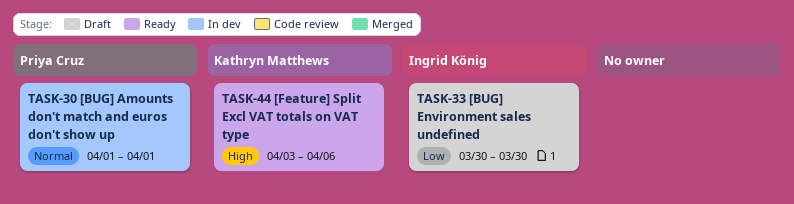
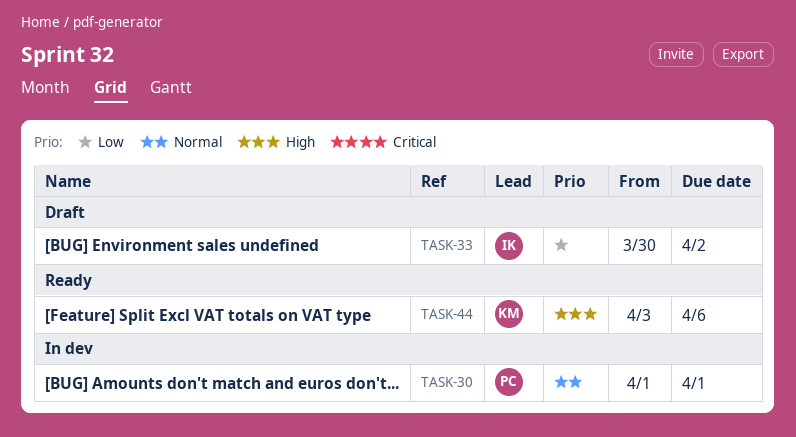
TASK-33, due: Mar 30 -> Apr 2

